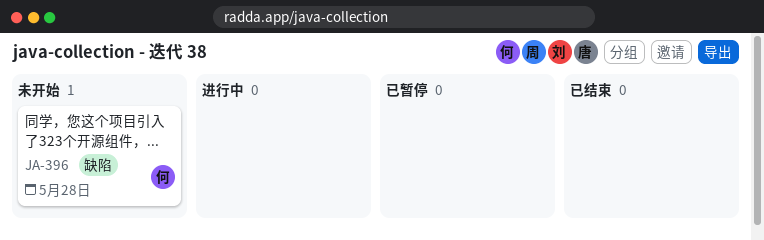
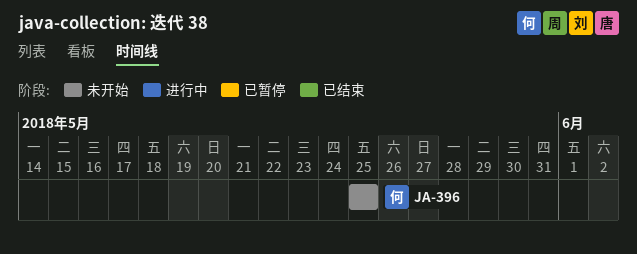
JA-396, due: May 28 -> May 25

